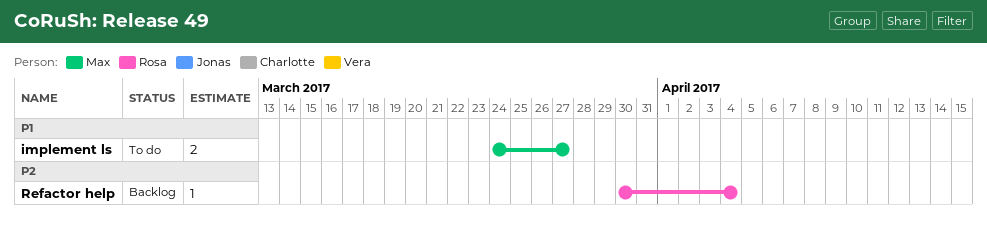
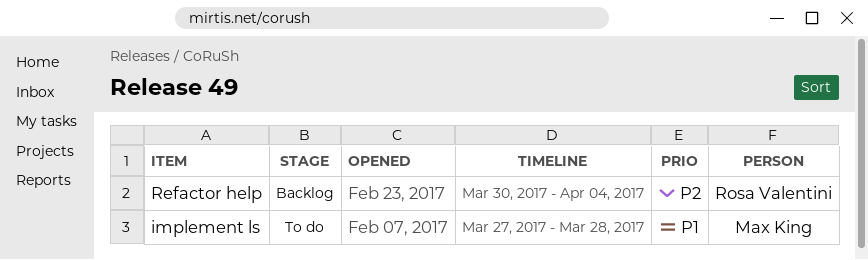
implement ls, start: Mar 24 -> Mar 27
implement ls, due: Mar 27 -> Mar 28

